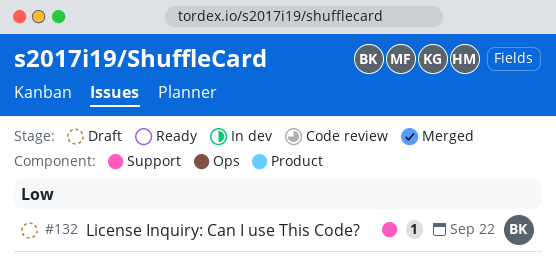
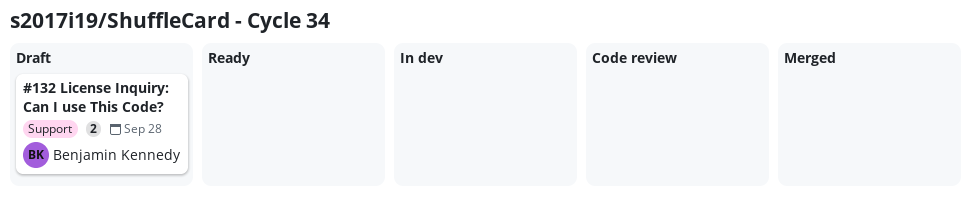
#132, estimate: 1 -> 2
#132, due: Sep 22 -> Sep 28

